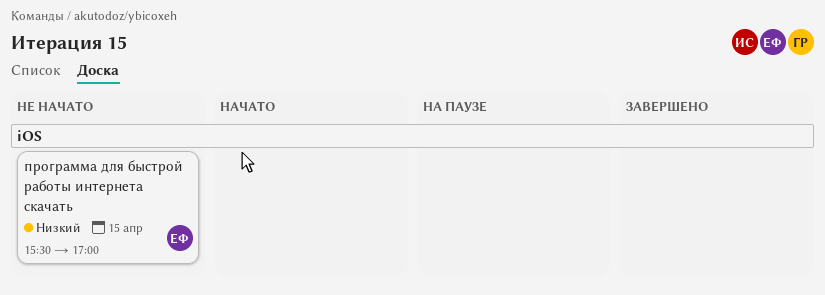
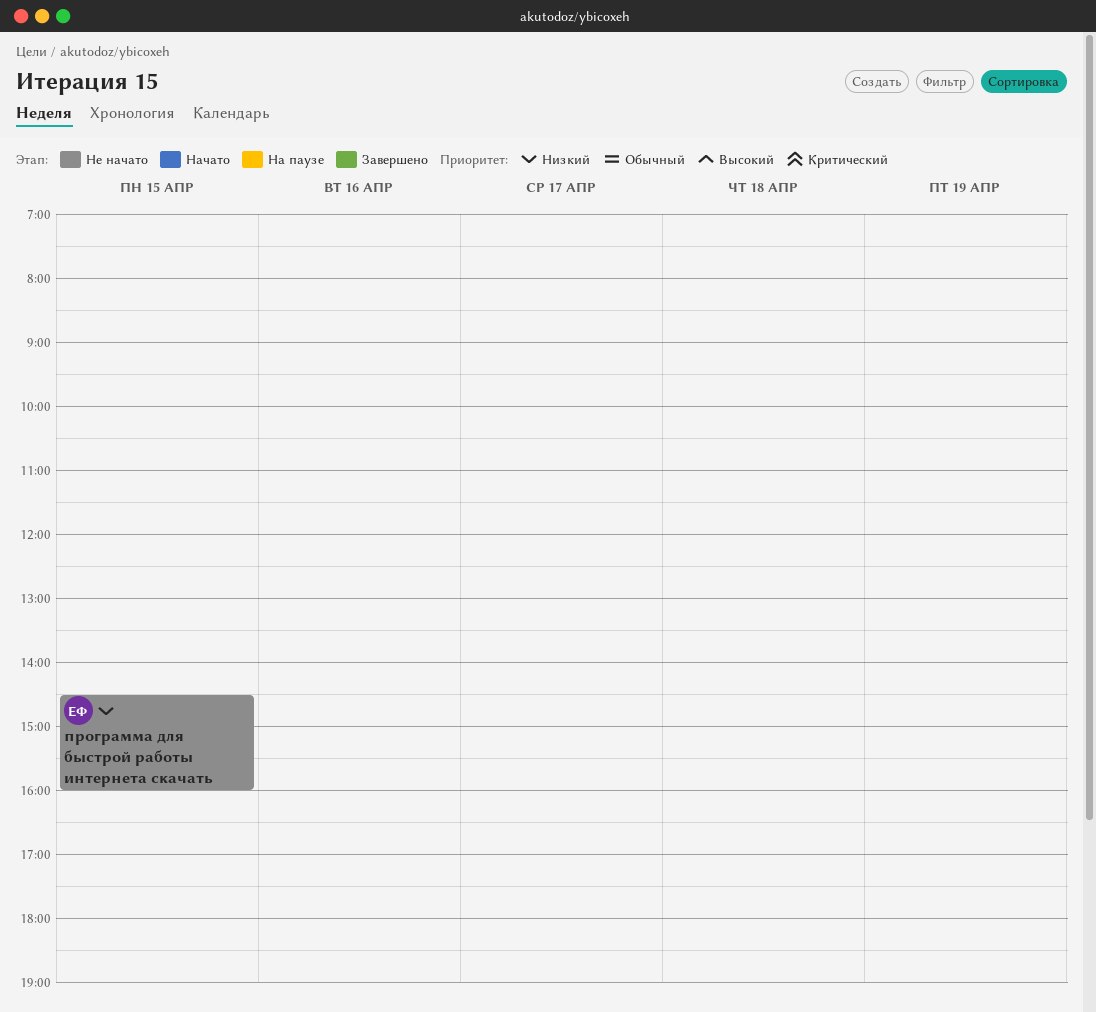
программа для быстрой работы интернета скачать, begins: 15:30 -> 14:30
программа для быстрой работы интернета скачать, ends: 17:00 -> 16:00

